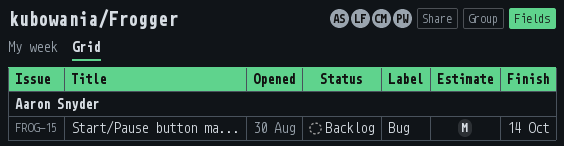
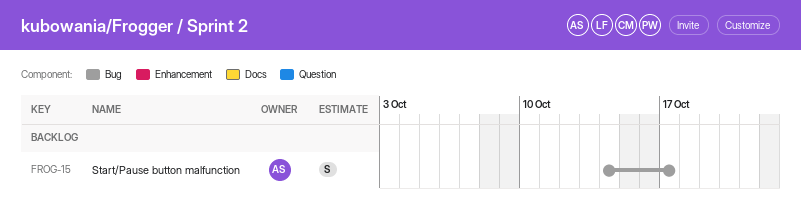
FROG-15, estimate: M -> S
FROG-15, due: Oct 14 -> Oct 17

